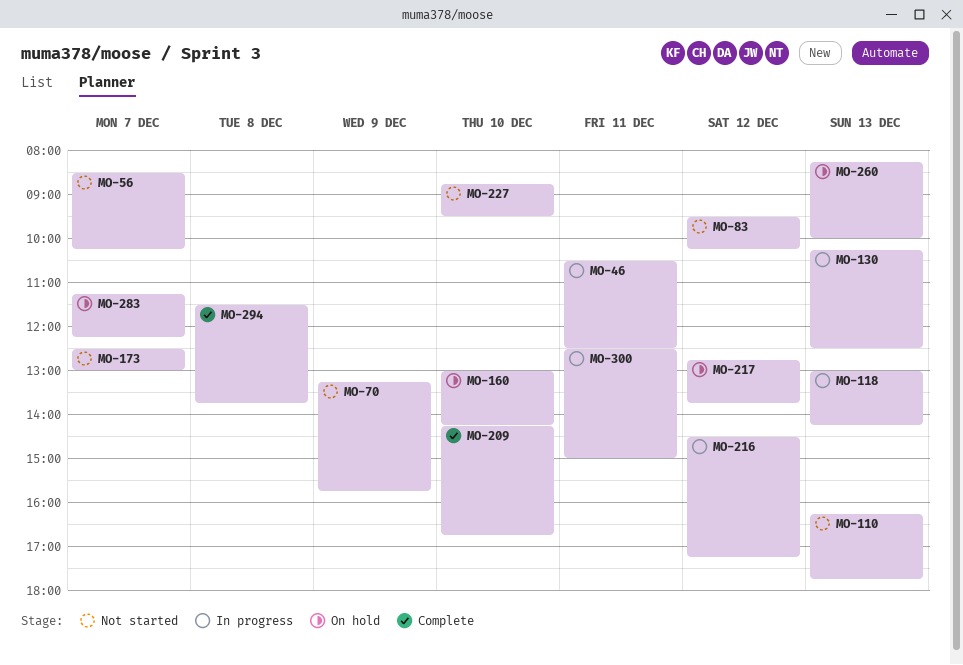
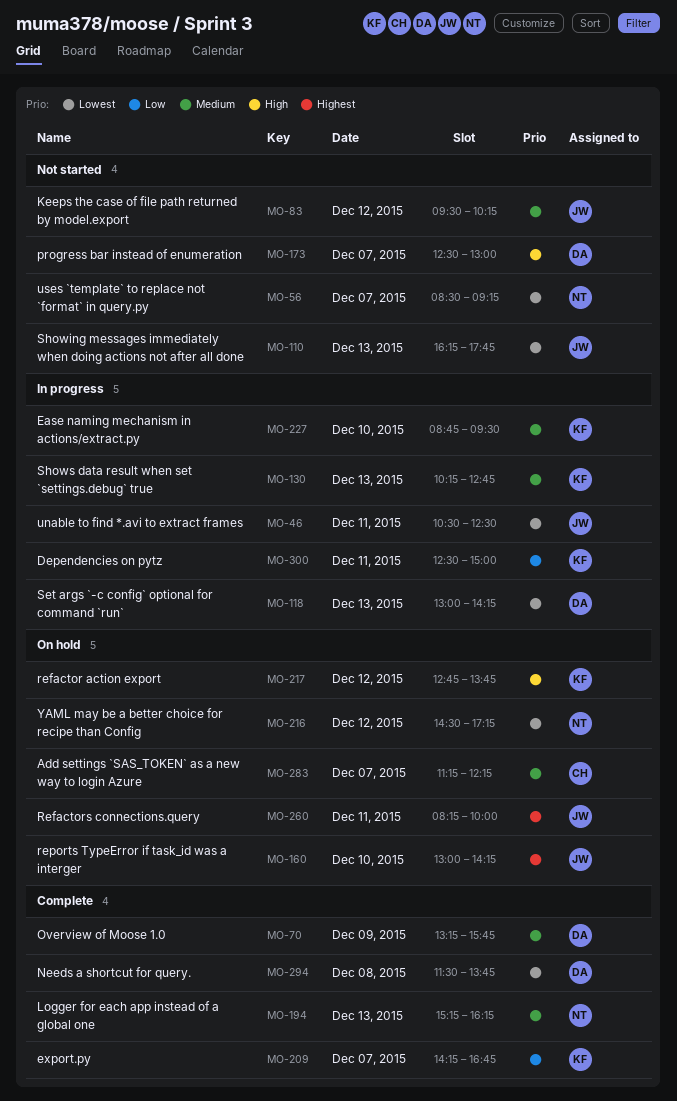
MO-56, ends: 10:15 -> 09:15
MO-70, status: Not started -> Complete
MO-130, ends: 12:30 -> 12:45
MO-194: none -> present
MO-209, day: Dec 10 -> Dec 7
MO-216, status: In progress -> On hold
MO-227, status: Not started -> In progress
MO-260, day: Dec 13 -> Dec 11

